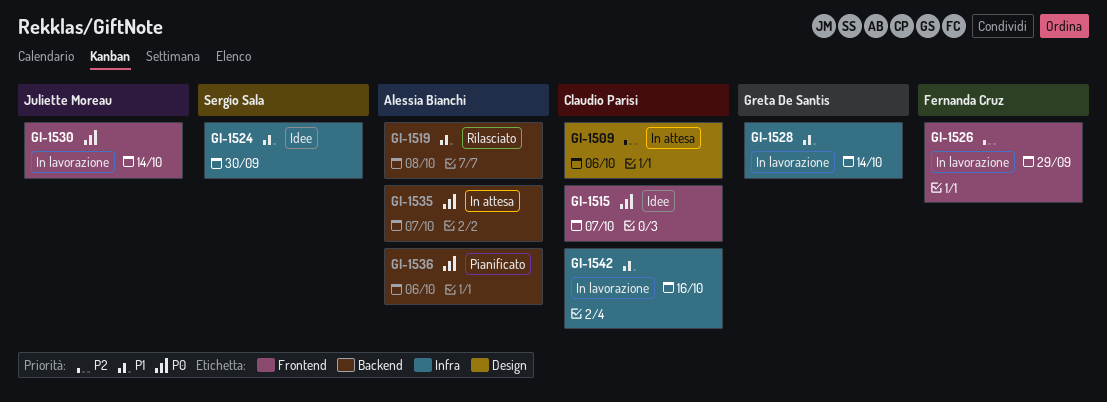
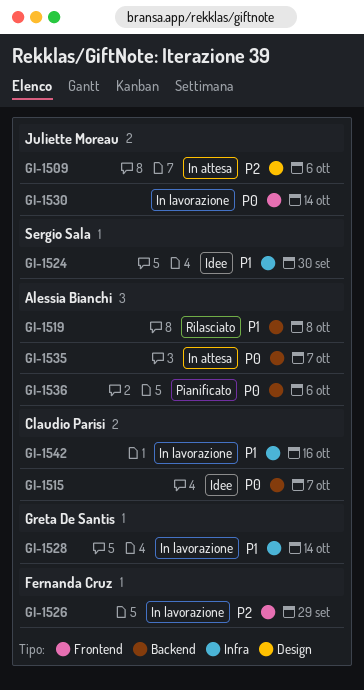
GI-1509, owner: Claudio Parisi -> Juliette Moreau
GI-1515, label: Frontend -> Backend

